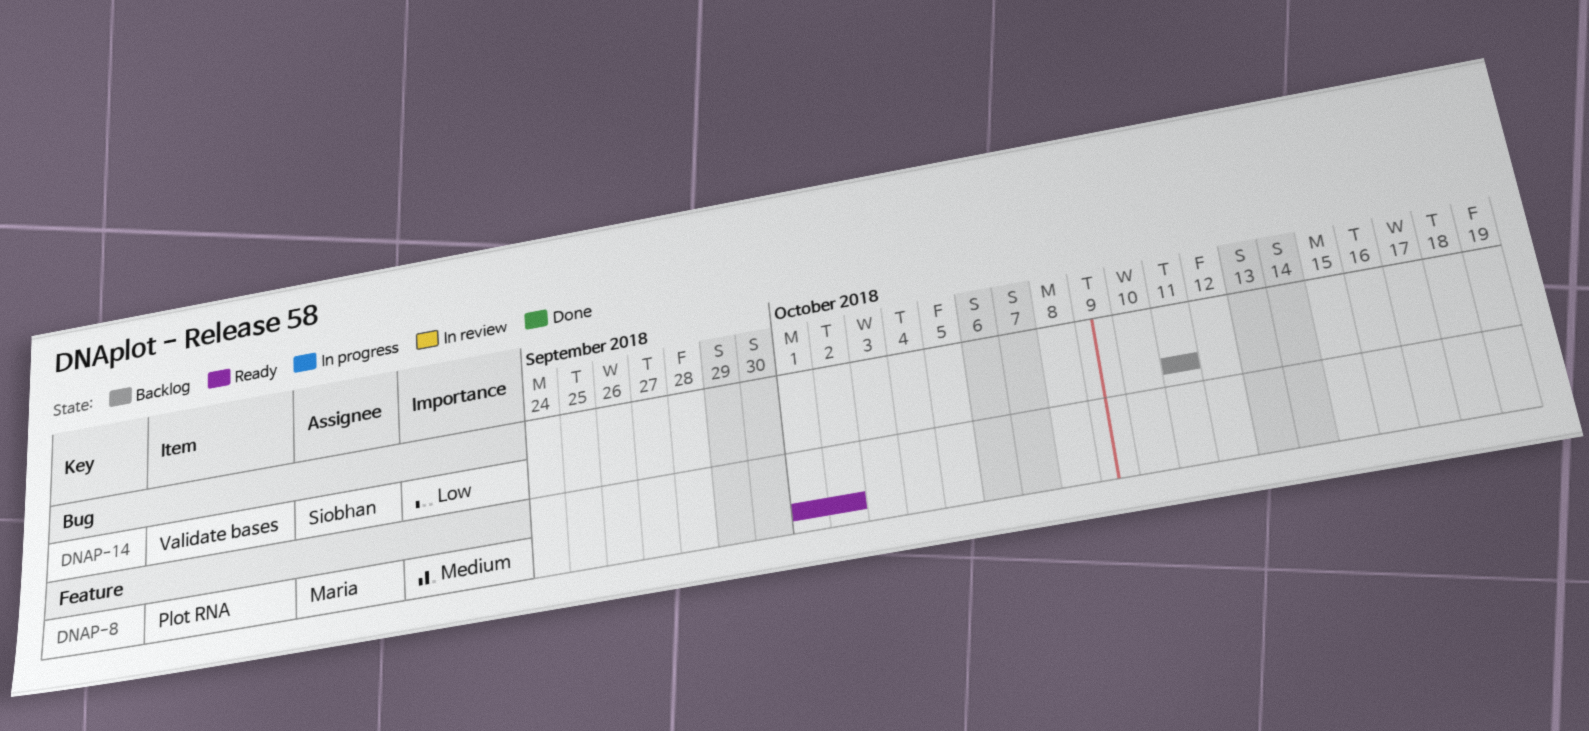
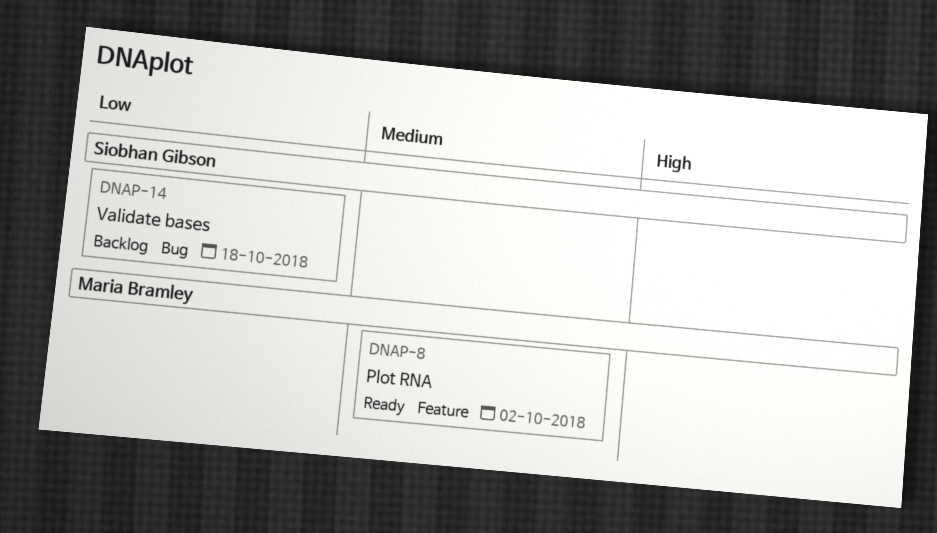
DNAP-14, due: Oct 11 -> Oct 18

